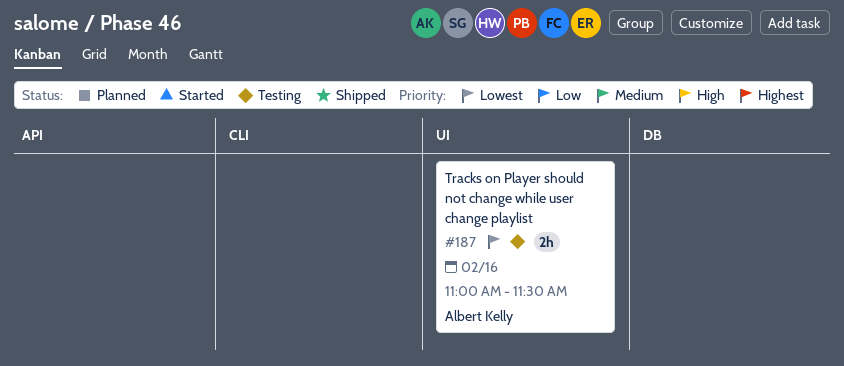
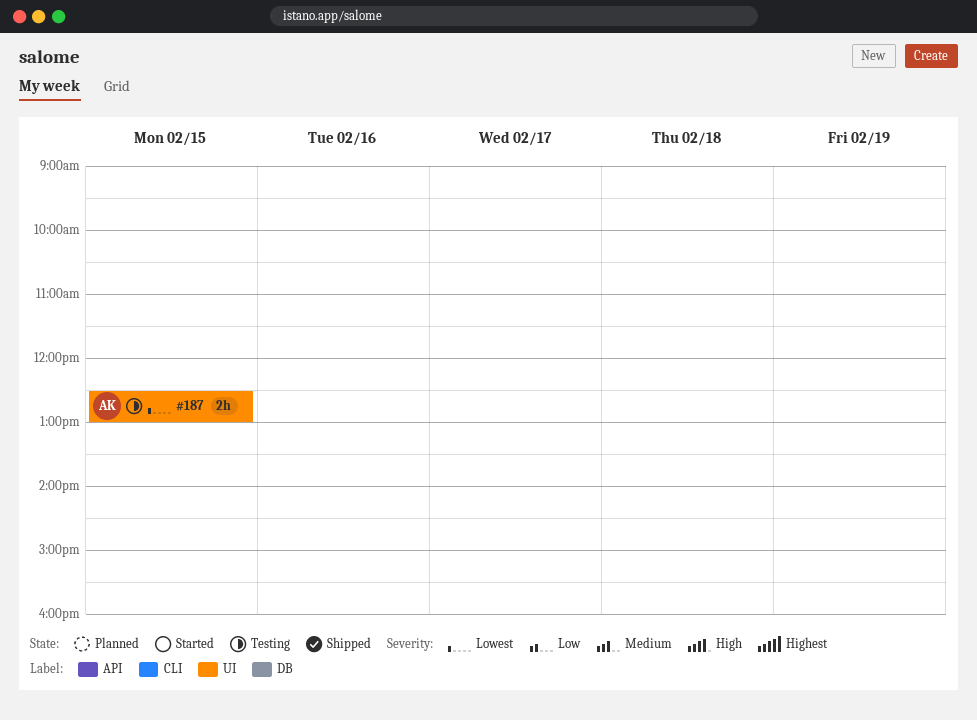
#187, day: Feb 16 -> Feb 15
#187, begins: 11:00 -> 12:30
#187, ends: 11:30 -> 13:00

